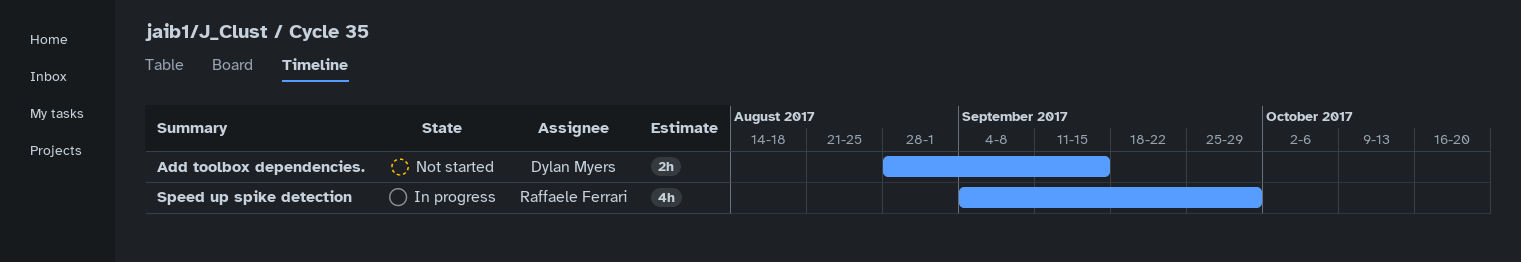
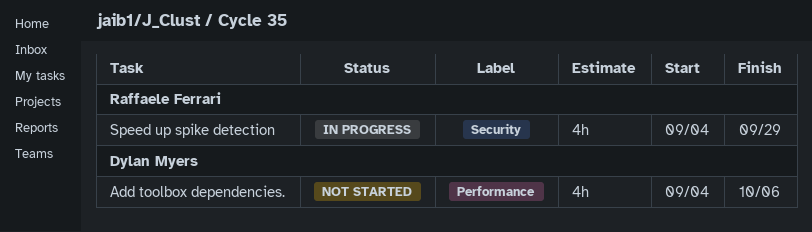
Add toolbox dependencies., estimate: 2h -> 4h
Add toolbox dependencies., start: Aug 28 -> Sep 4
Add toolbox dependencies., due: Sep 15 -> Oct 6

